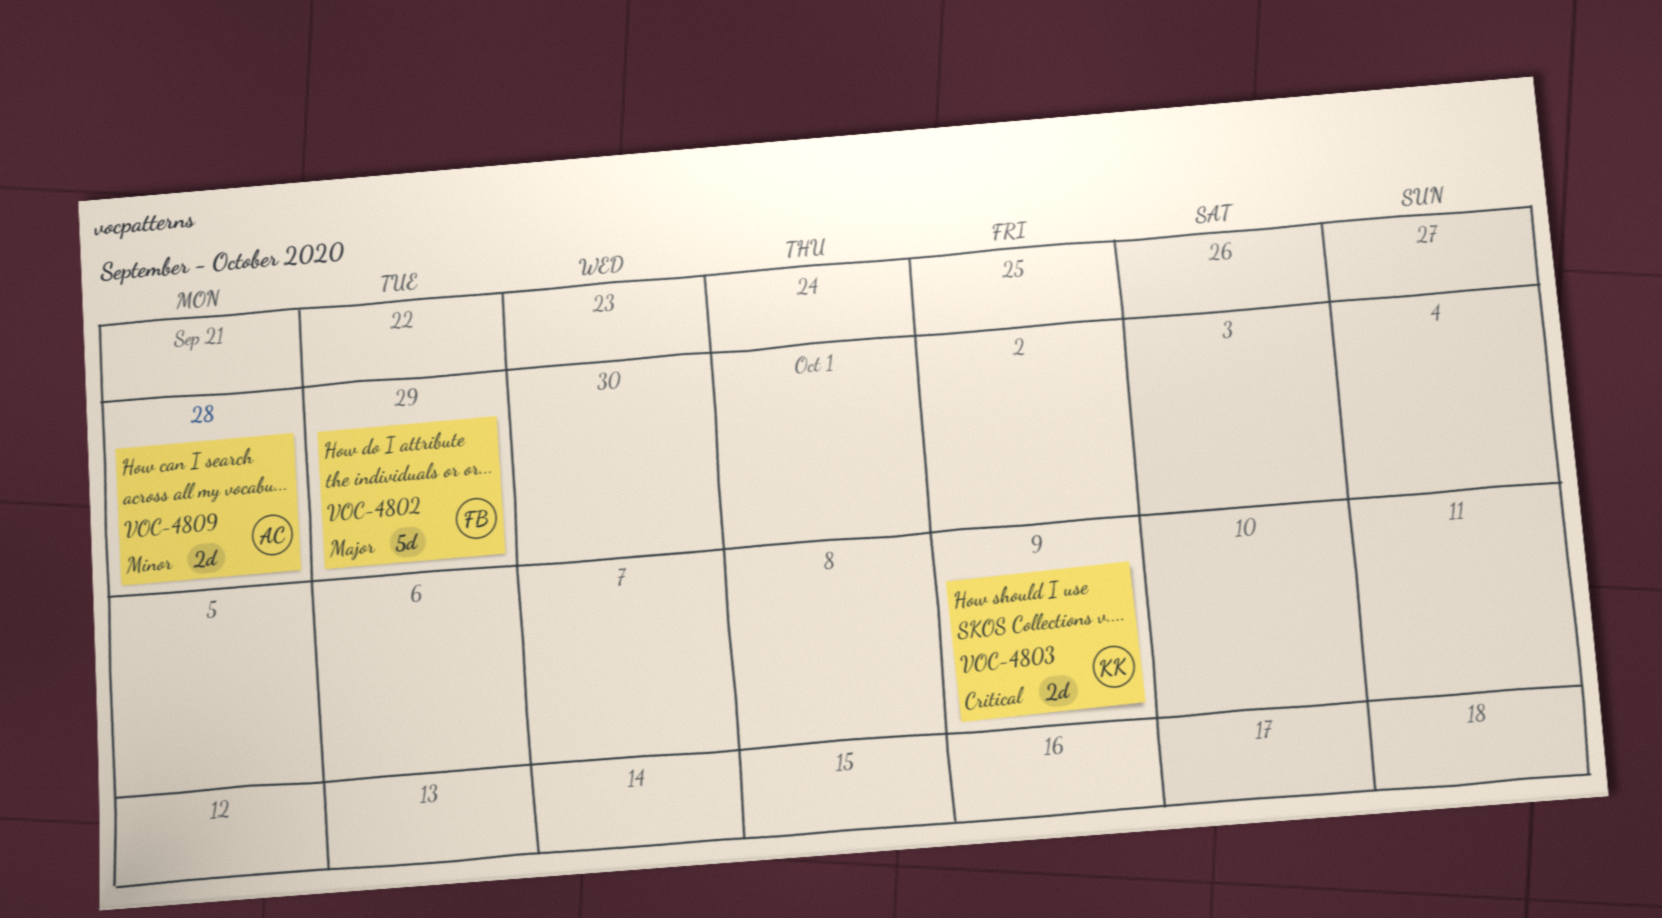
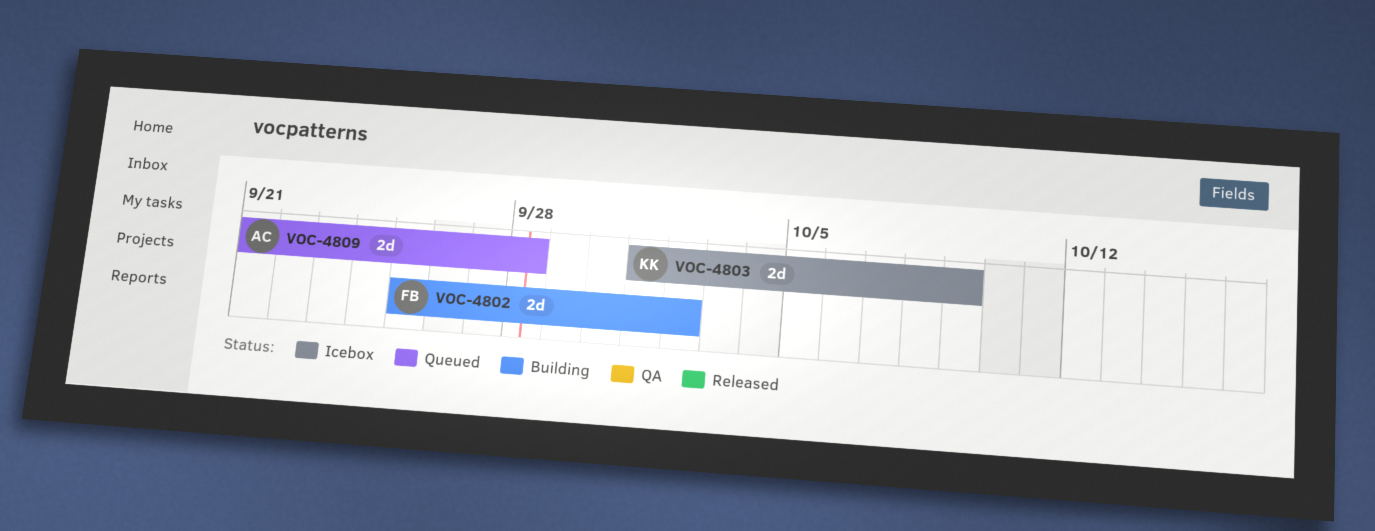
VOC-4802, estimate: 5d -> 2d
VOC-4802, due: Sep 29 -> Oct 2

